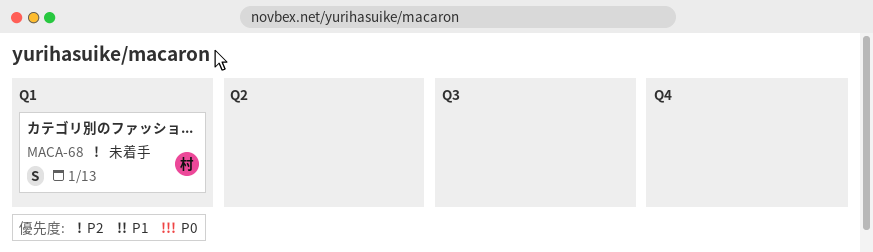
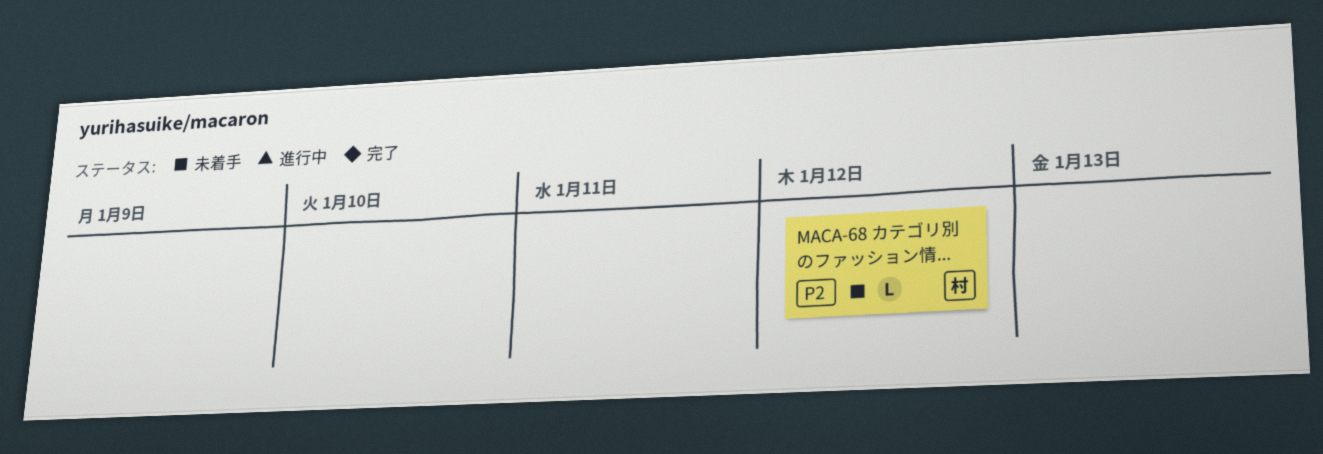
MACA-68, estimate: S -> L
MACA-68, due: Jan 13 -> Jan 12

